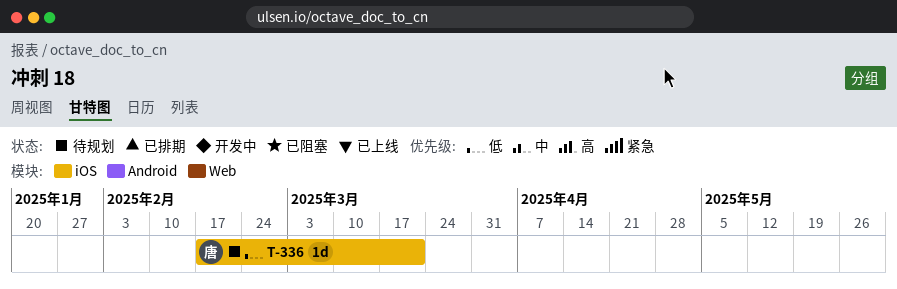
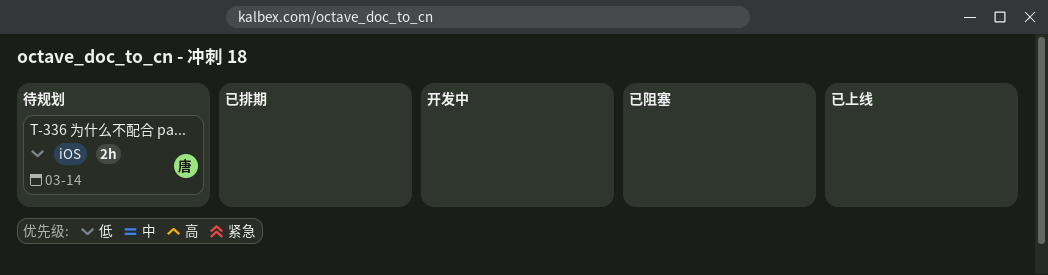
T-336, estimate: 1d -> 2h
T-336, due: Mar 21 -> Mar 14

